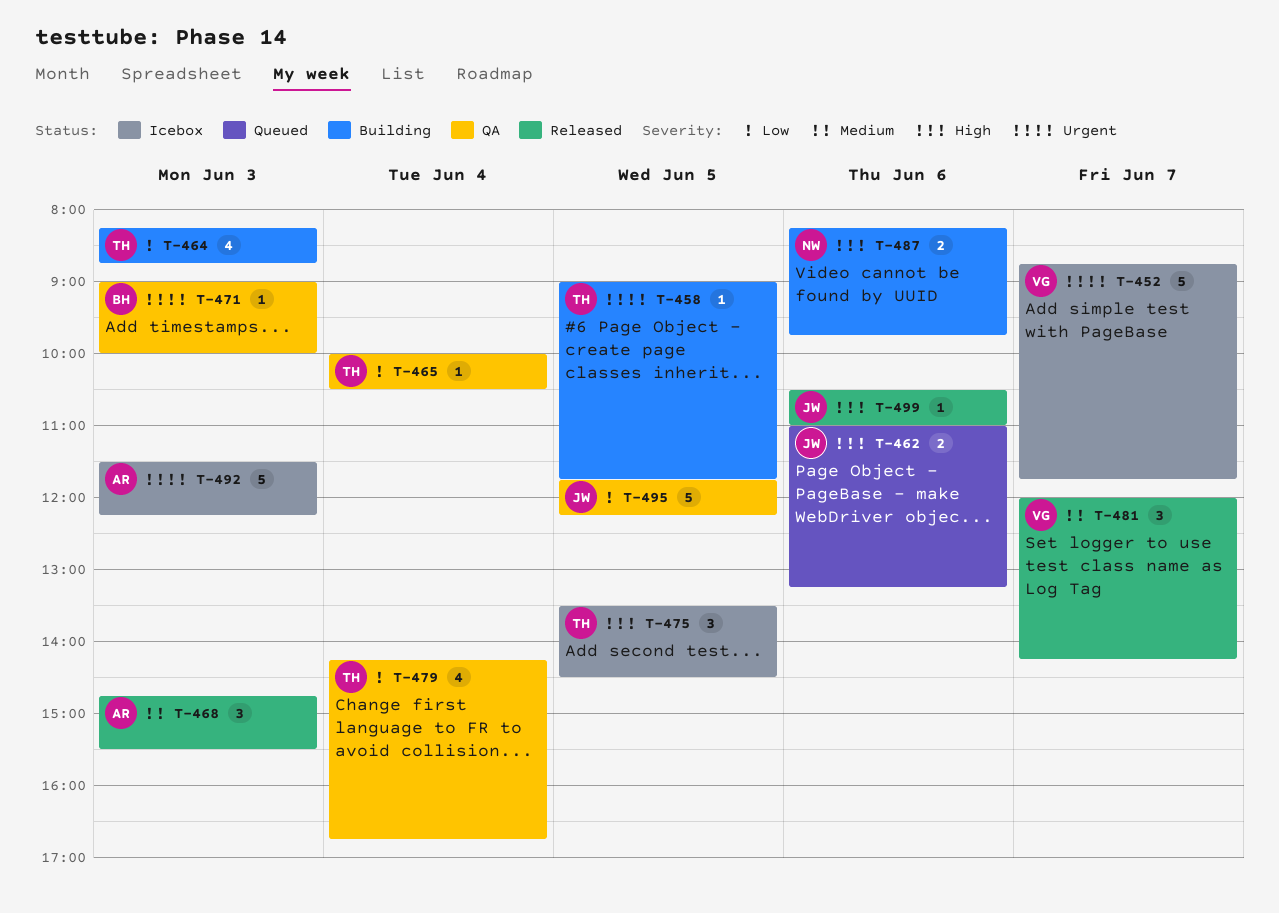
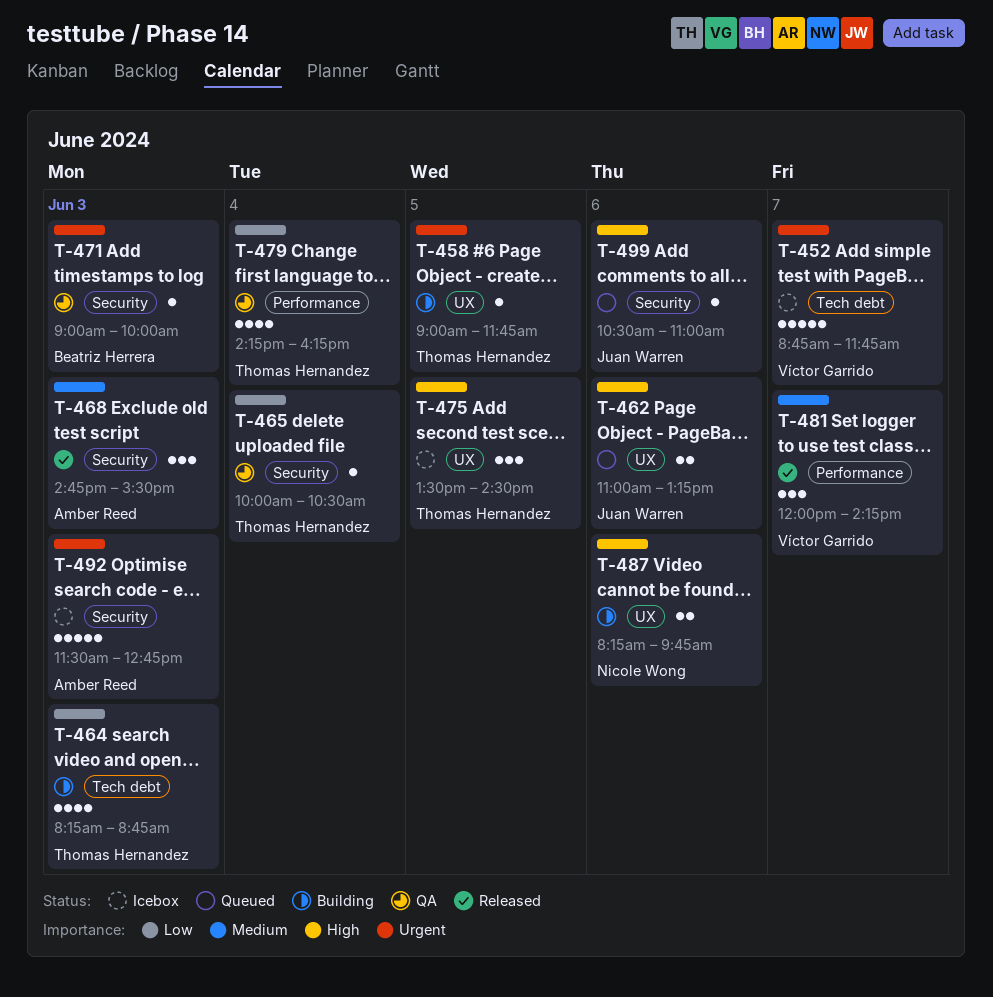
T-479, ends: 16:45 -> 16:15
T-492, ends: 12:15 -> 12:45
T-495: present -> none
T-499, status: Released -> Queued

